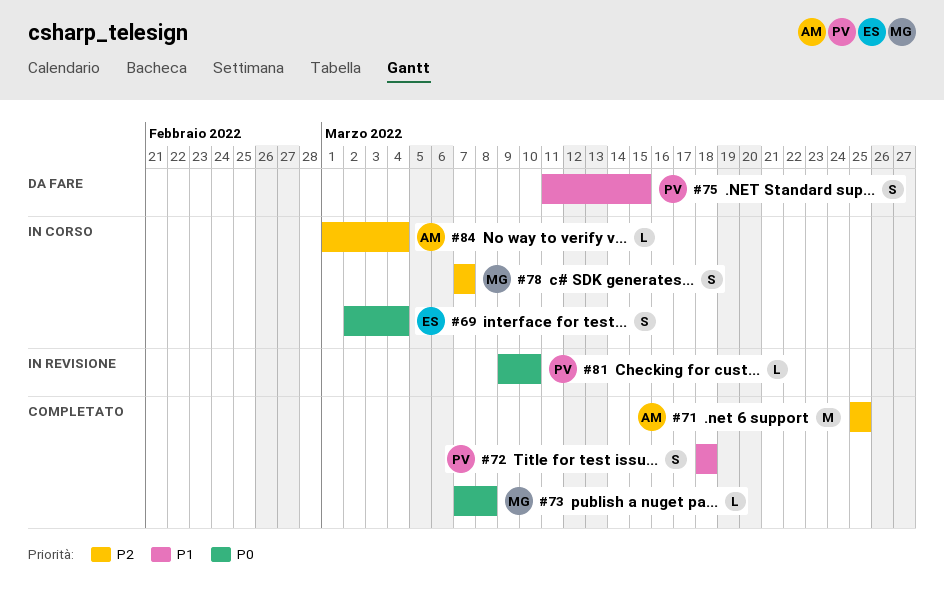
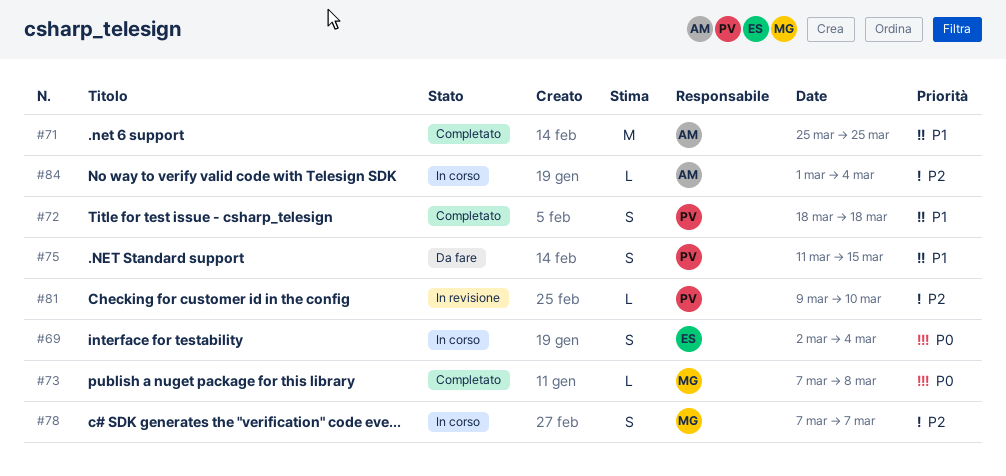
#71, priority: P2 -> P1
#81, priority: P0 -> P2

